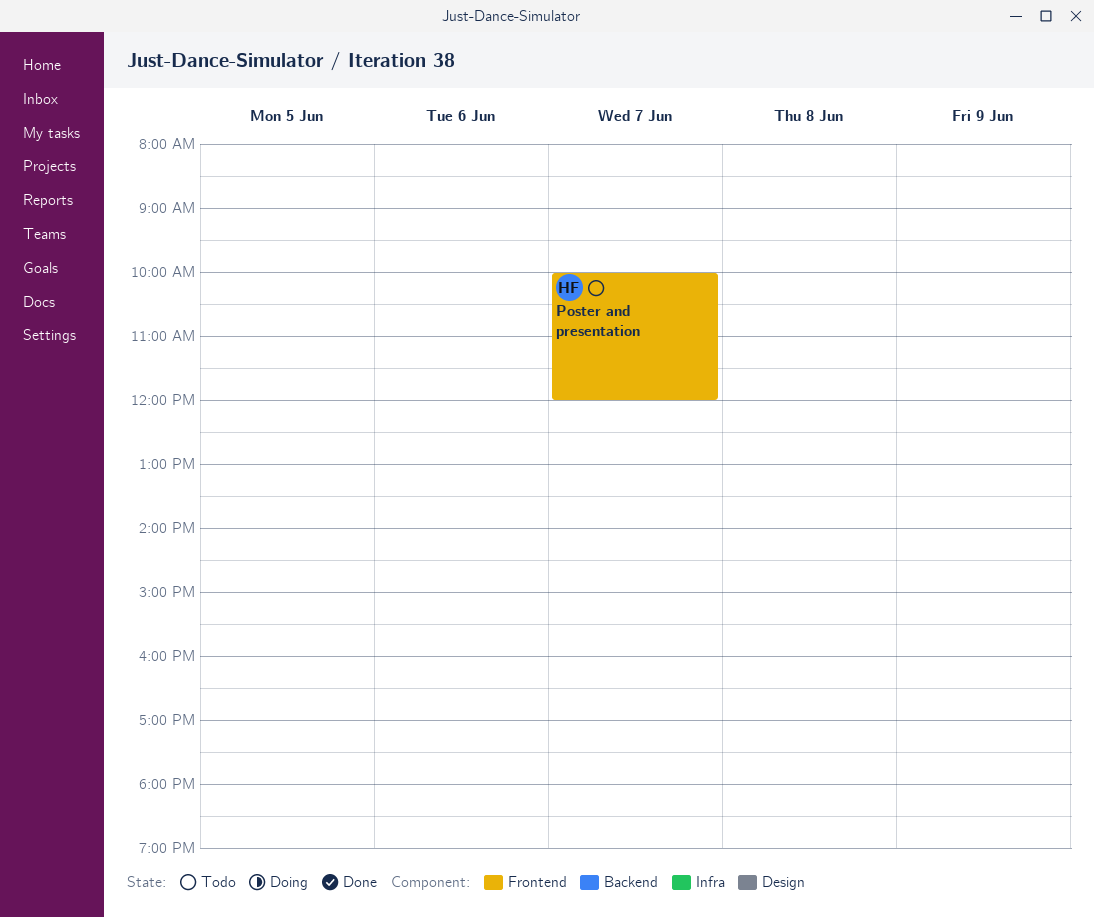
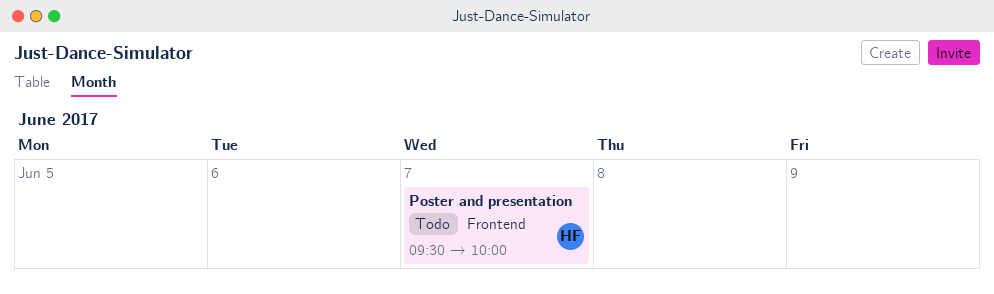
Poster and presentation, begins: 10:00 -> 09:30
Poster and presentation, ends: 12:00 -> 10:00

